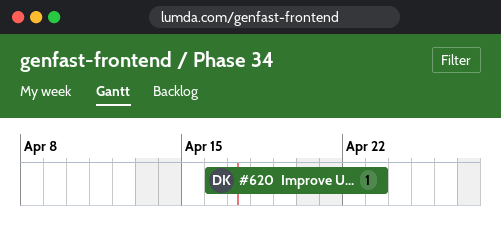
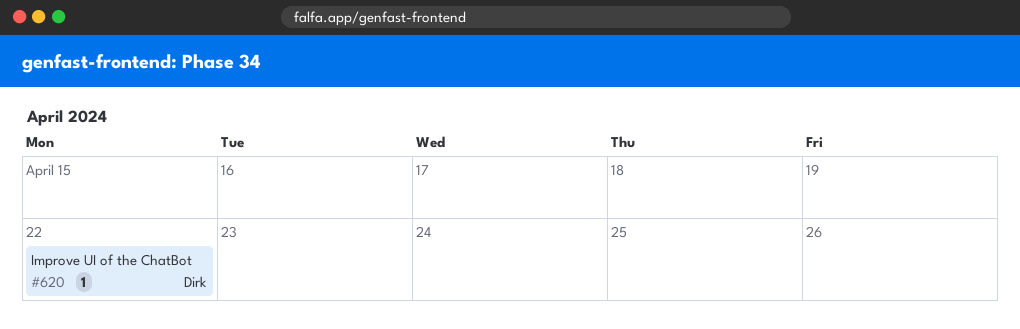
#620, due: Apr 23 -> Apr 22

